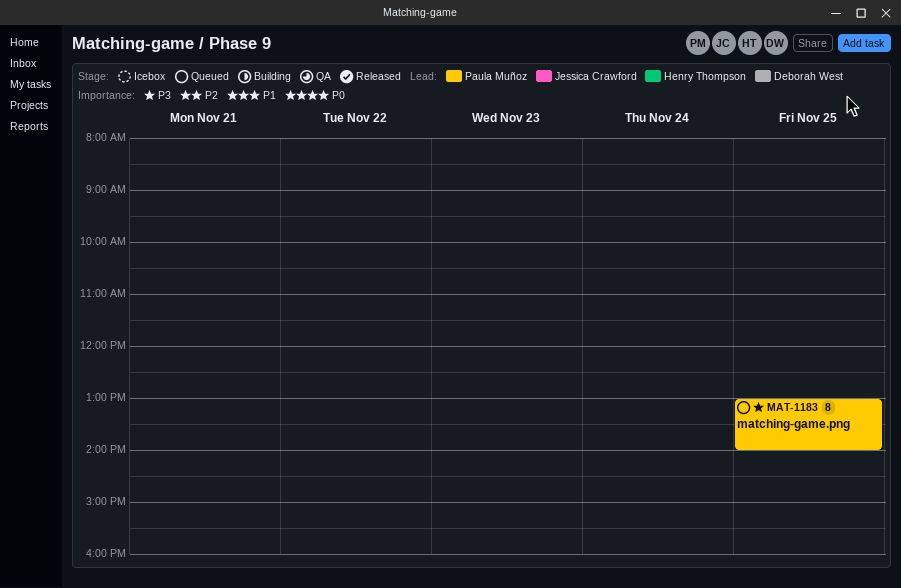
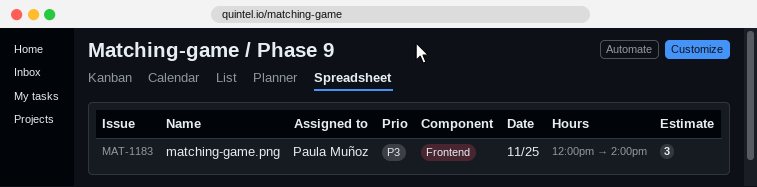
MAT-1183, estimate: 8 -> 3
MAT-1183, begins: 13:00 -> 12:00

